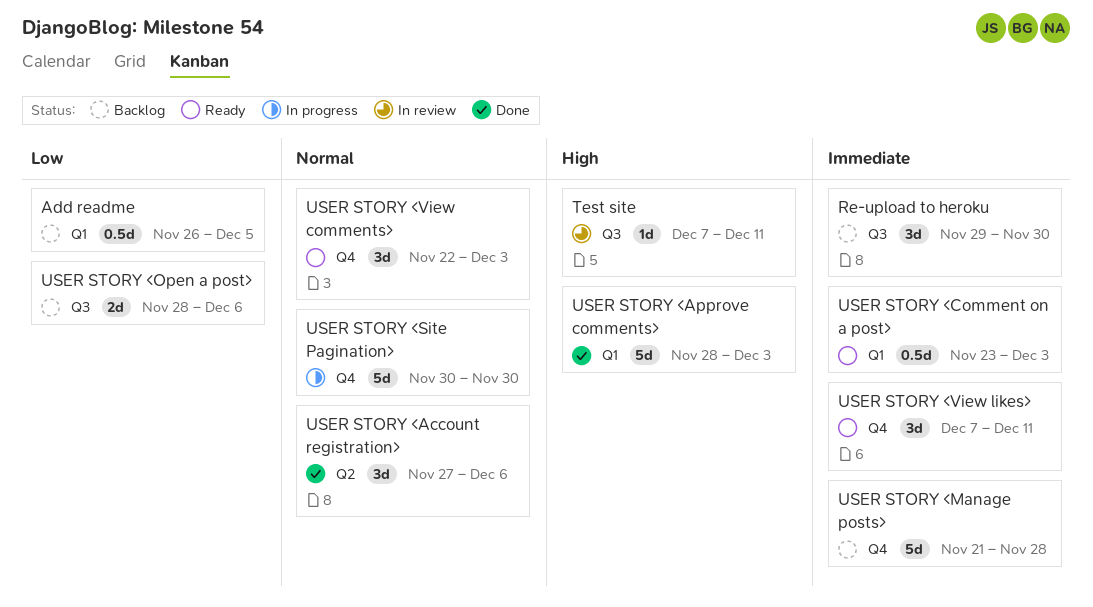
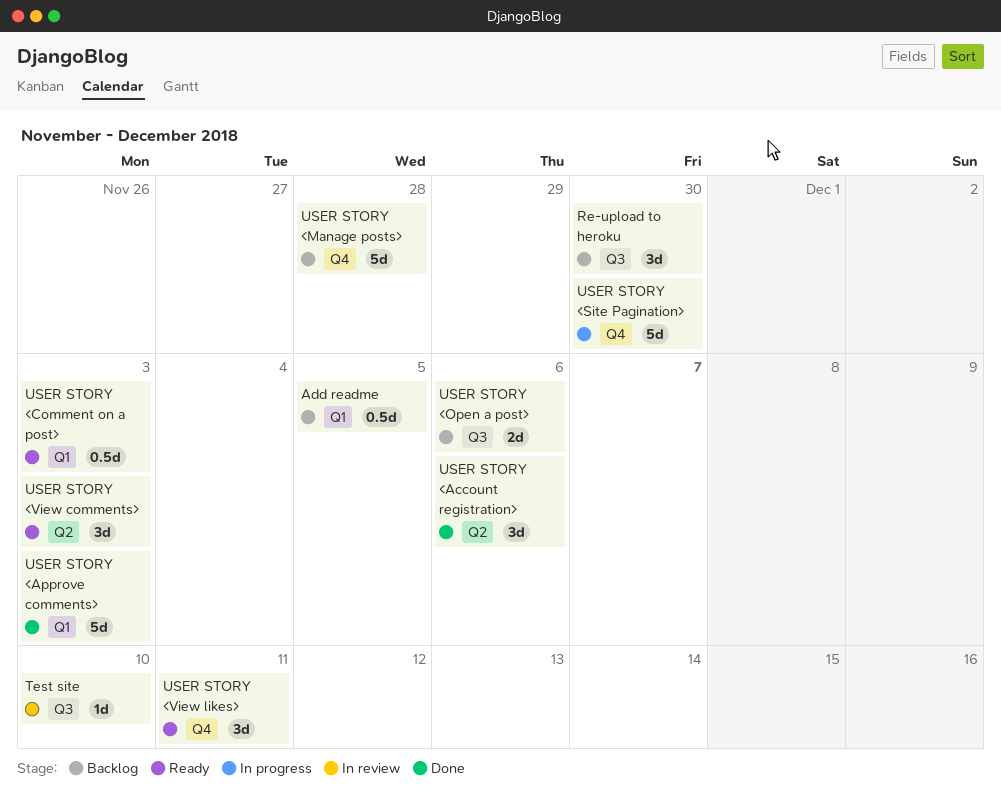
Test site, due: Dec 11 -> Dec 10
USER STORY <View comments>, label: Q4 -> Q2

